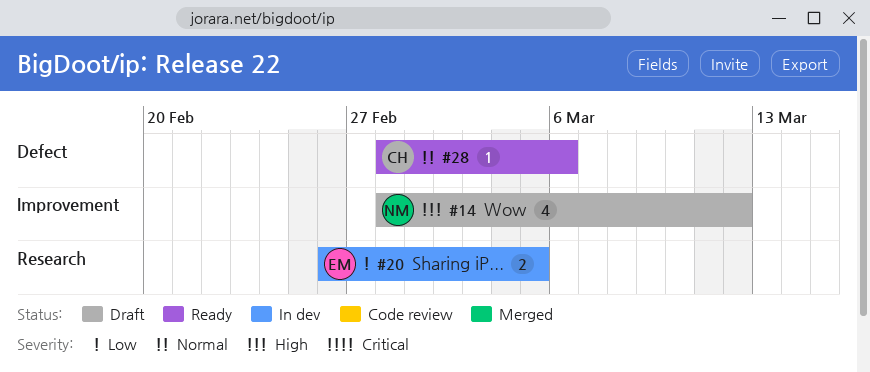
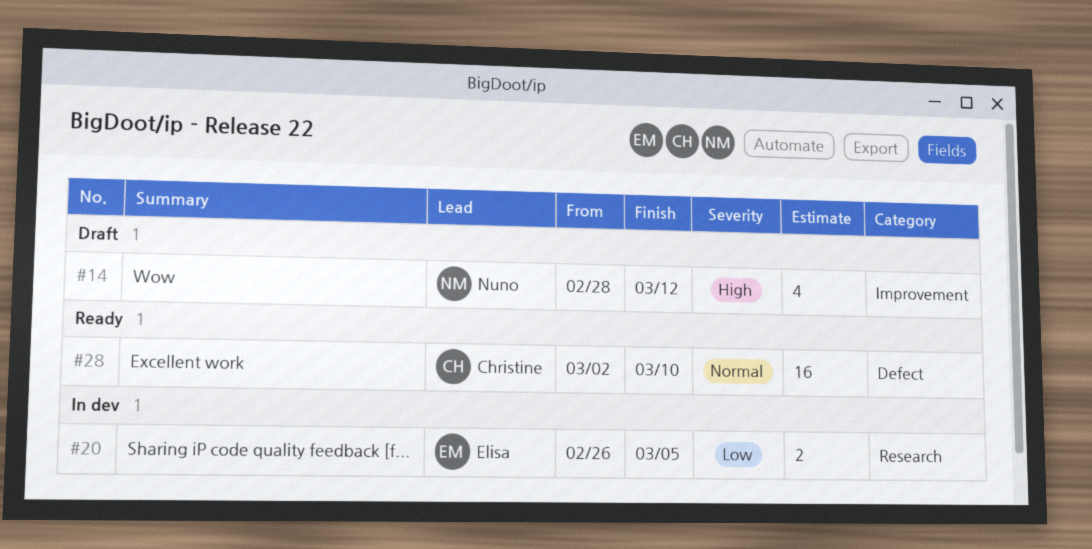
#28, estimate: 1 -> 16
#28, start: Feb 28 -> Mar 2
#28, due: Mar 6 -> Mar 10

